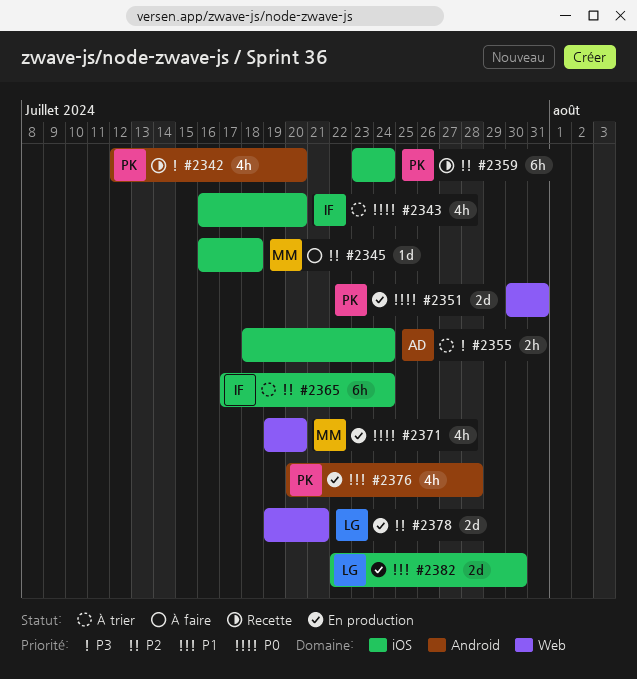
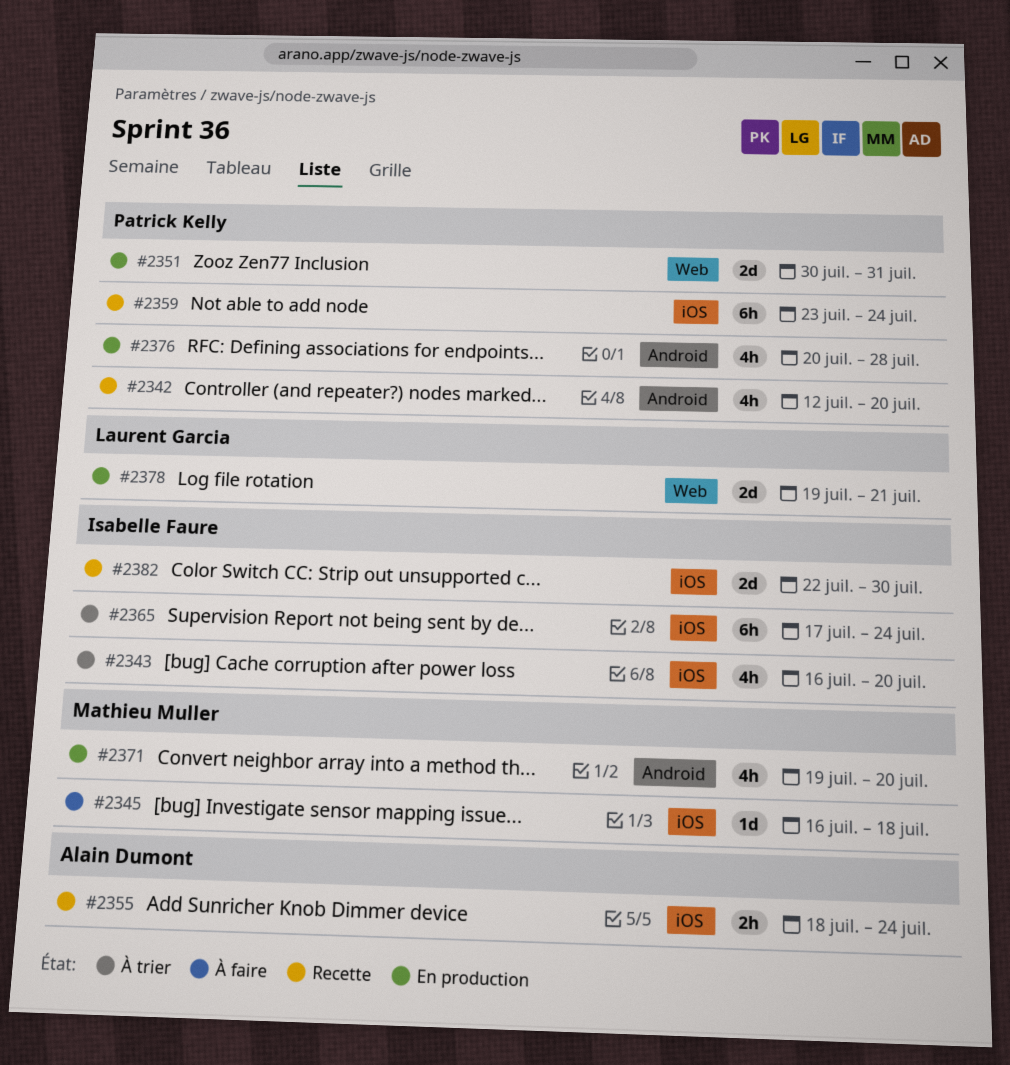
#2355, status: À trier -> Recette
#2371, label: Web -> Android
#2382, status: En production -> Recette
#2382, owner: Laurent Garcia -> Isabelle Faure

